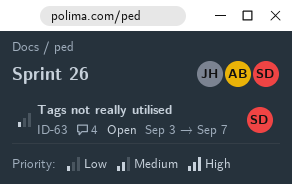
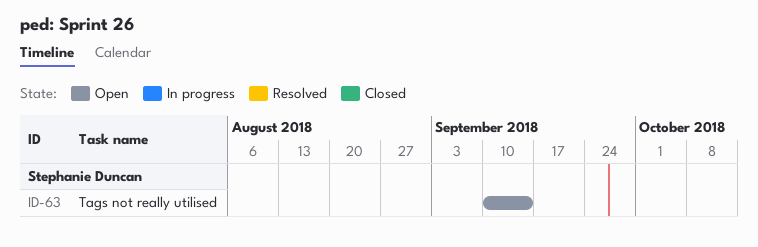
ID-63, start: Sep 3 -> Sep 10
ID-63, due: Sep 7 -> Sep 14

